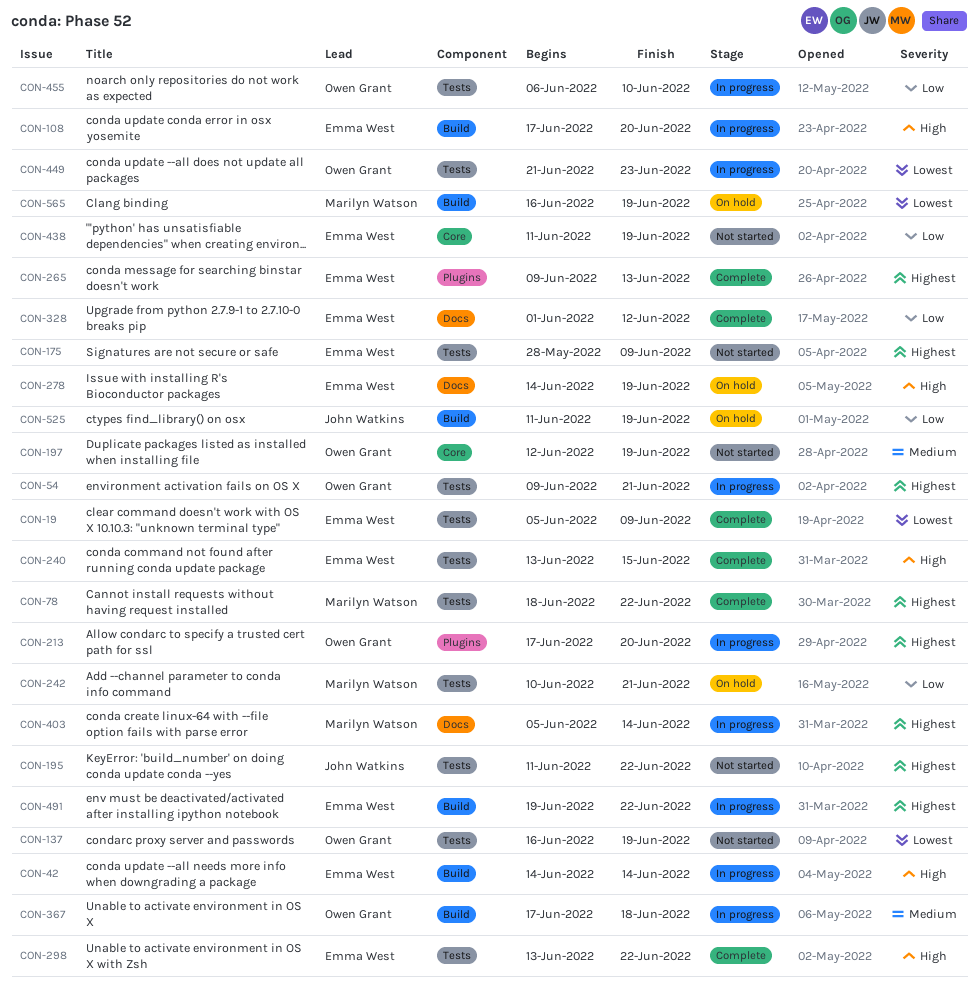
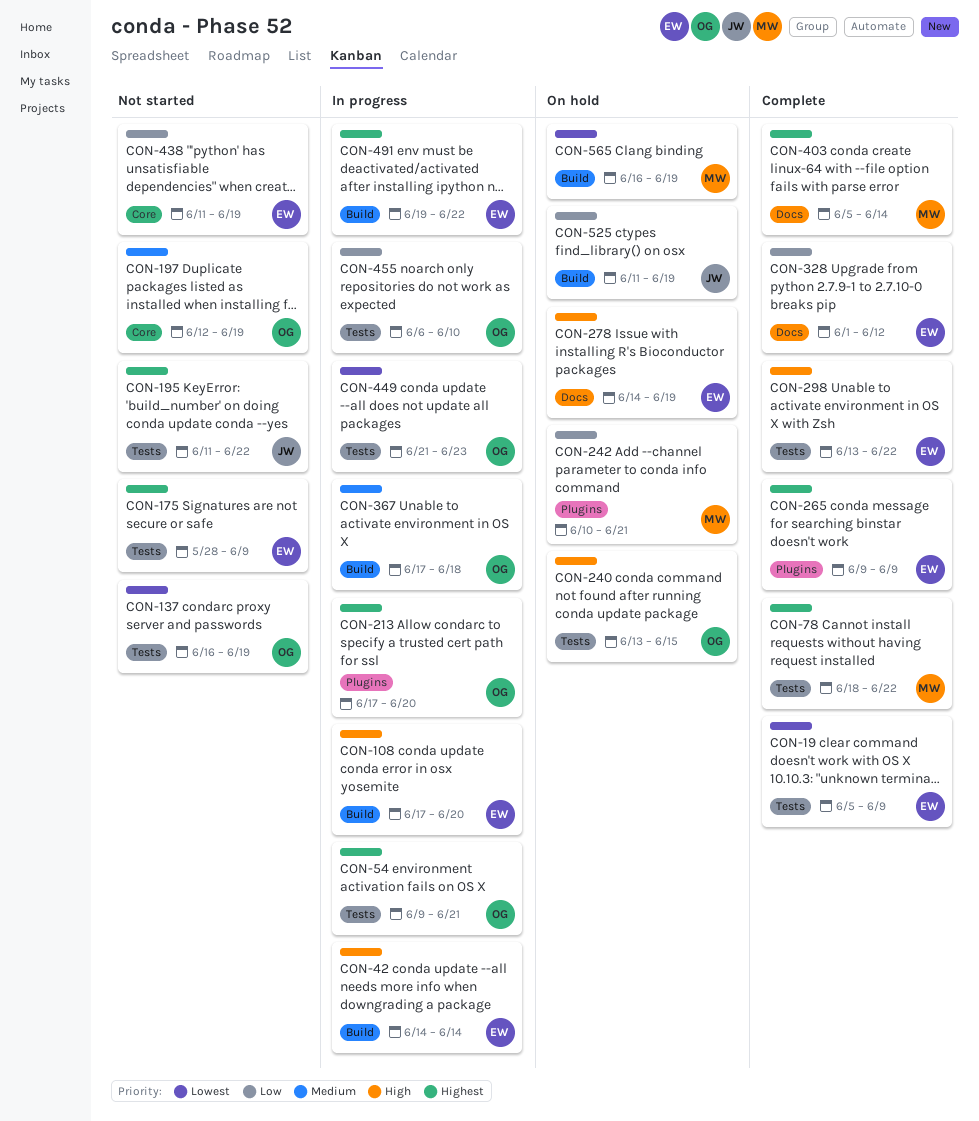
CON-240, status: Complete -> On hold
CON-240, owner: Emma West -> Owen Grant
CON-242, label: Tests -> Plugins
CON-265, due: Jun 13 -> Jun 9
CON-403, status: In progress -> Complete

